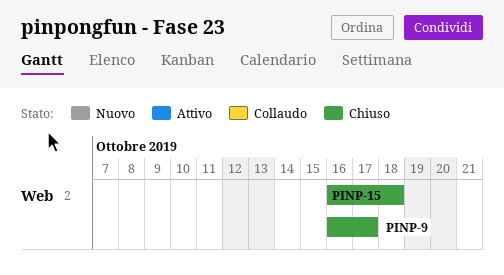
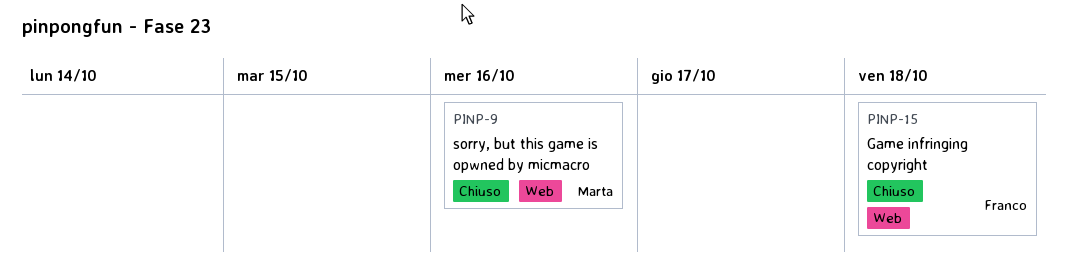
PINP-9, due: Oct 17 -> Oct 16

